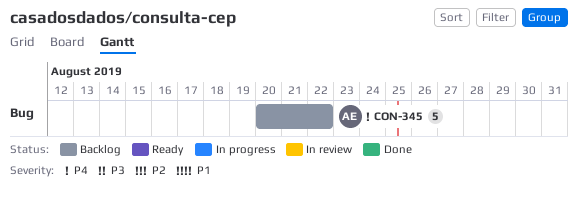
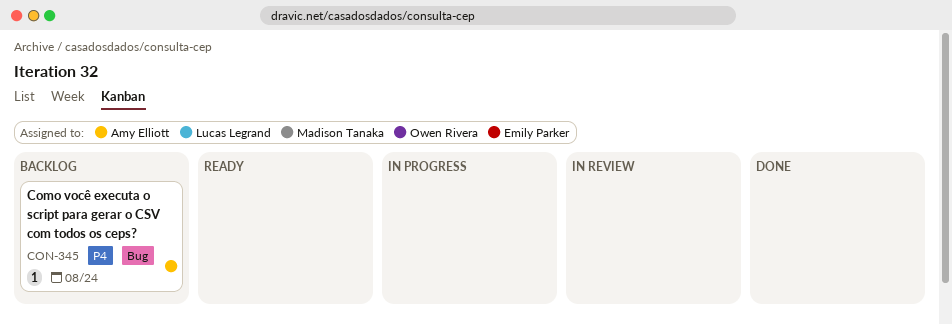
CON-345, estimate: 5 -> 1
CON-345, due: Aug 22 -> Aug 24

